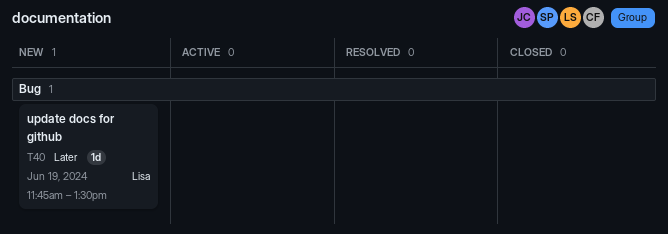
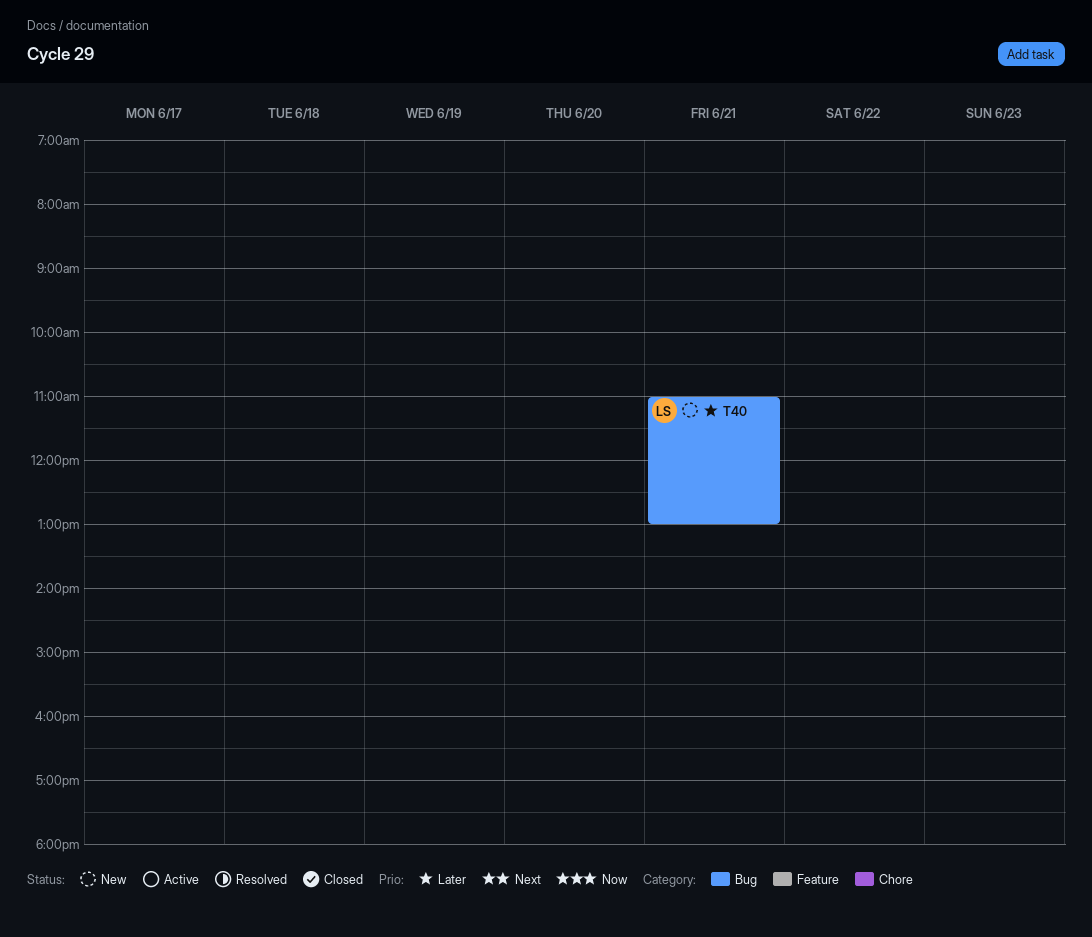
T40, day: Jun 19 -> Jun 21
T40, begins: 11:45 -> 11:00
T40, ends: 13:30 -> 13:00

